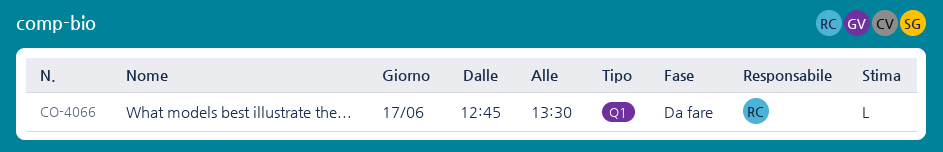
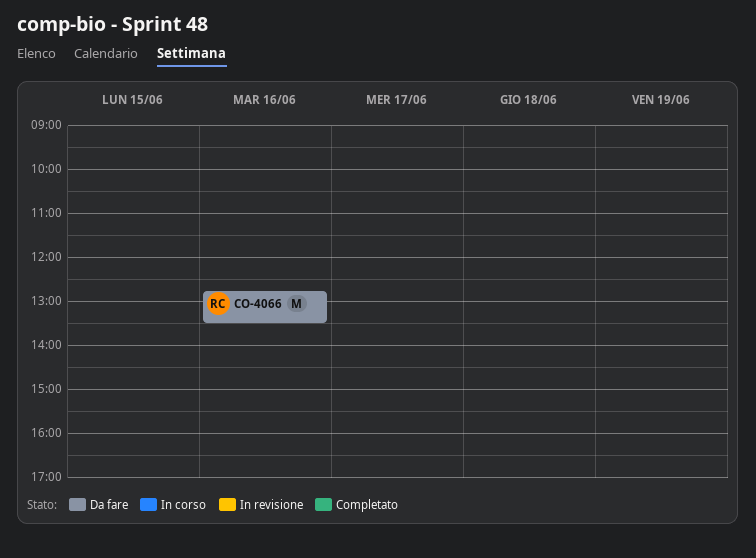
CO-4066, estimate: L -> M
CO-4066, day: Jun 17 -> Jun 16

